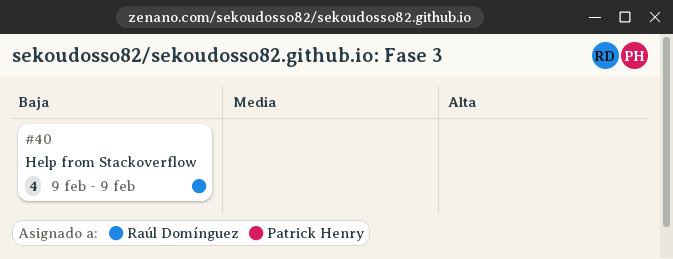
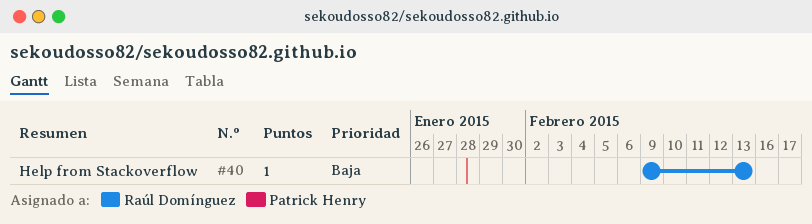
#40, estimate: 4 -> 1
#40, due: Feb 9 -> Feb 13

